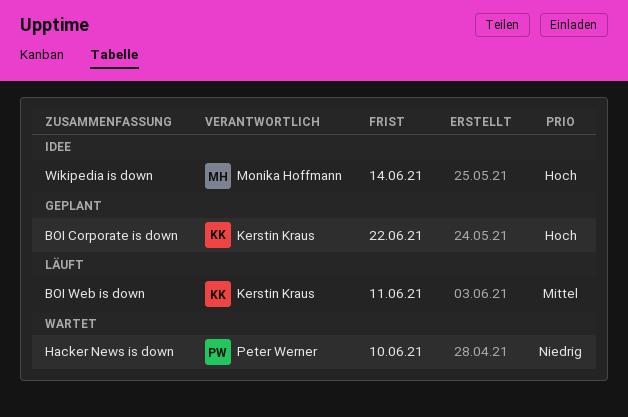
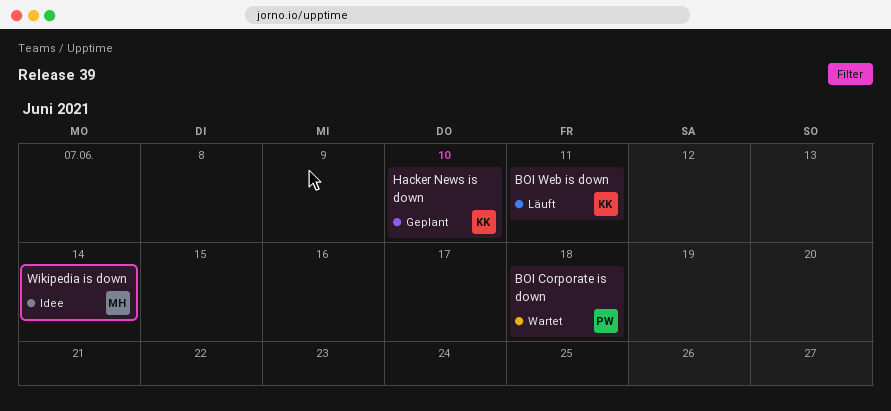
BOI Corporate is down, status: Geplant -> Wartet
BOI Corporate is down, owner: Kerstin Kraus -> Peter Werner
BOI Corporate is down, due: Jun 22 -> Jun 18
Hacker News is down, status: Wartet -> Geplant
Hacker News is down, owner: Peter Werner -> Kerstin Kraus

